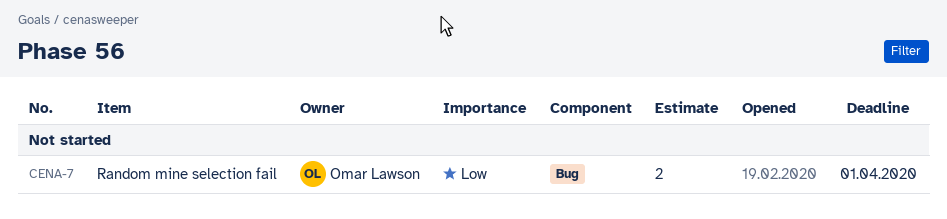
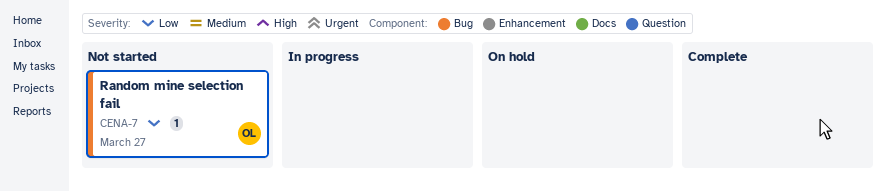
CENA-7, estimate: 2 -> 1
CENA-7, due: Apr 1 -> Mar 27

